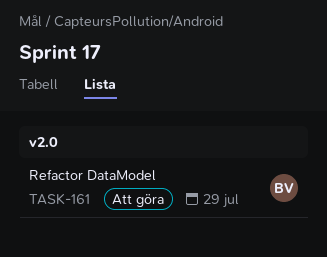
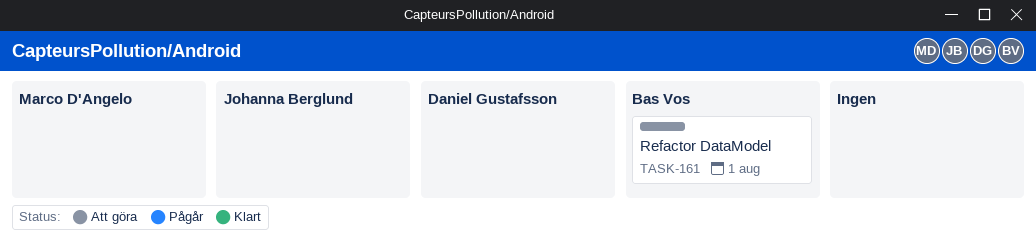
TASK-161, due: Jul 29 -> Aug 1

